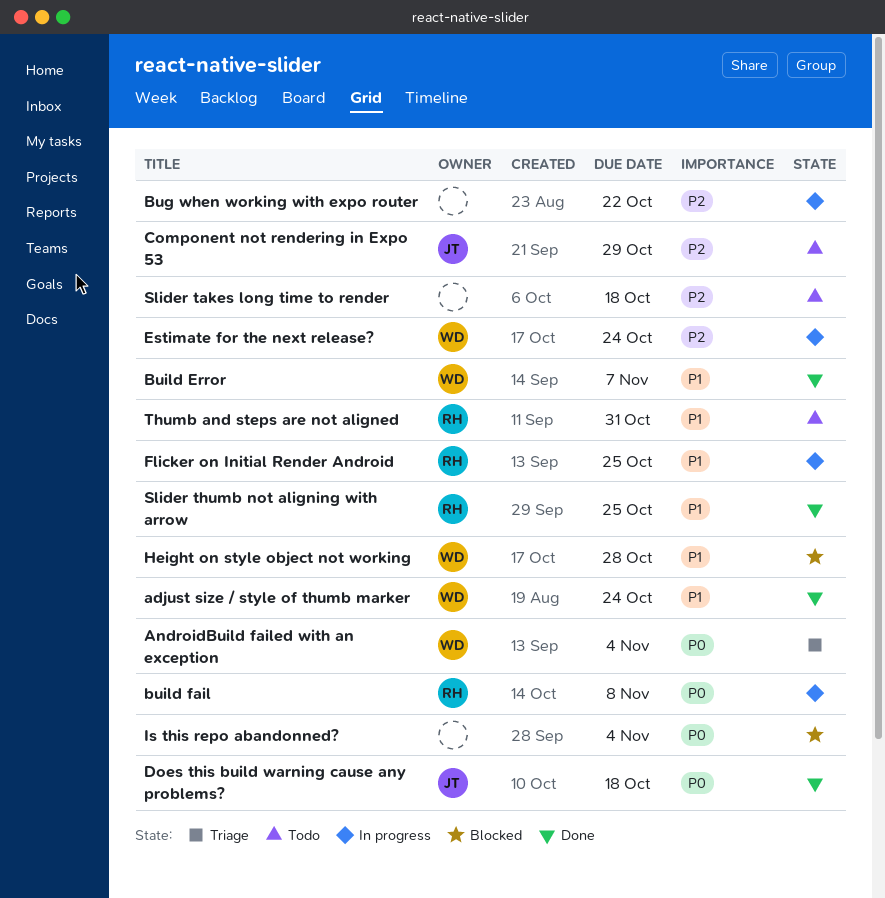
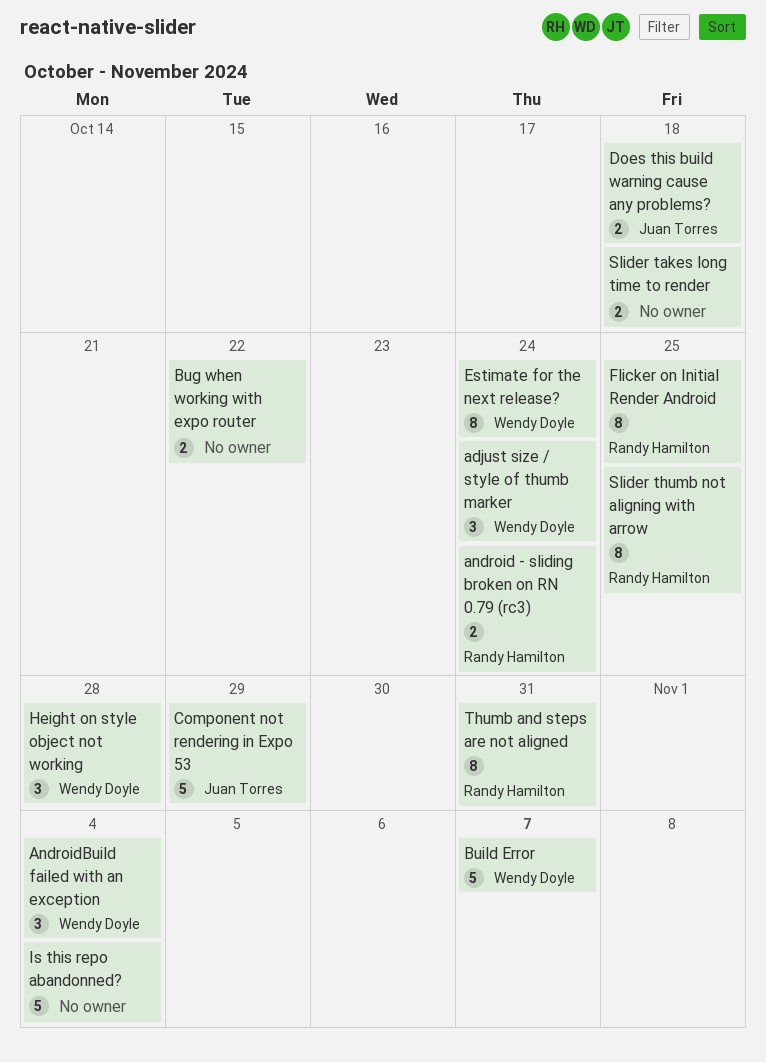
android - sliding broken on RN 0.79 (rc3): none -> present
build fail: present -> none

